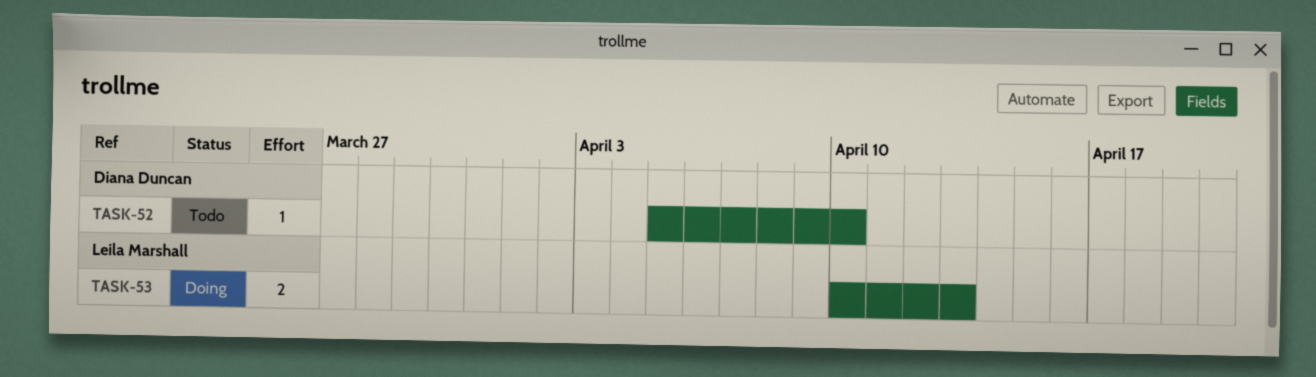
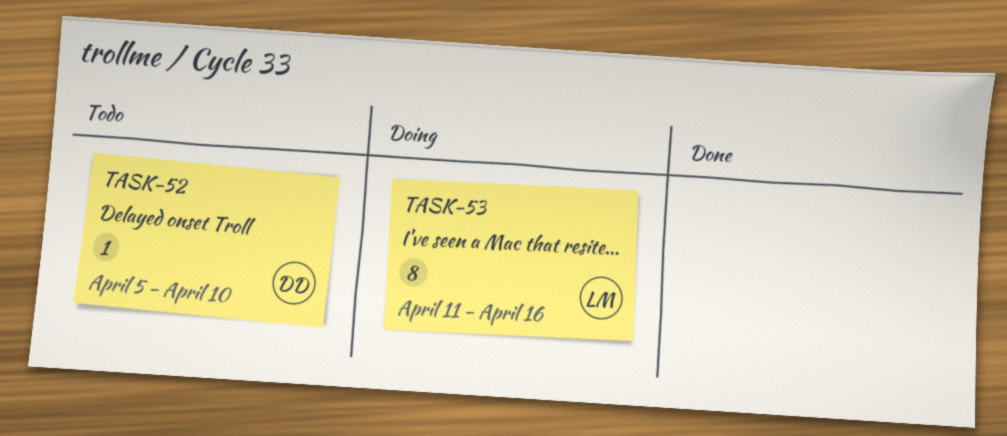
TASK-53, estimate: 2 -> 8
TASK-53, start: Apr 10 -> Apr 11
TASK-53, due: Apr 13 -> Apr 16

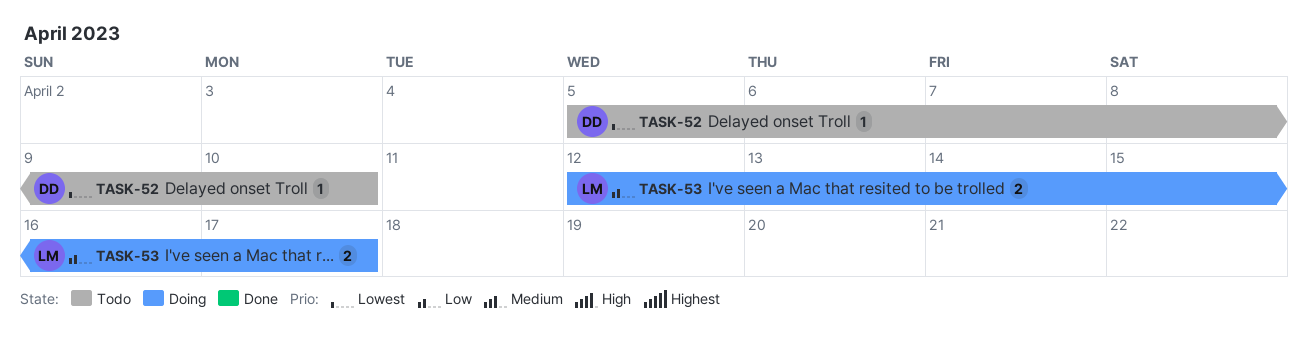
TASK-53, estimate: 8 -> 2
TASK-53, start: Apr 11 -> Apr 12
TASK-53, due: Apr 16 -> Apr 17

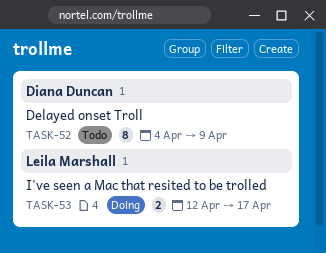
TASK-52, estimate: 1 -> 8
TASK-52, start: Apr 5 -> Apr 4
TASK-52, due: Apr 10 -> Apr 9

